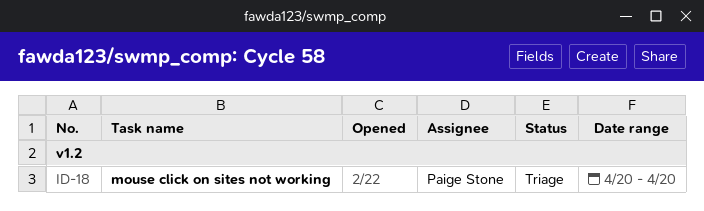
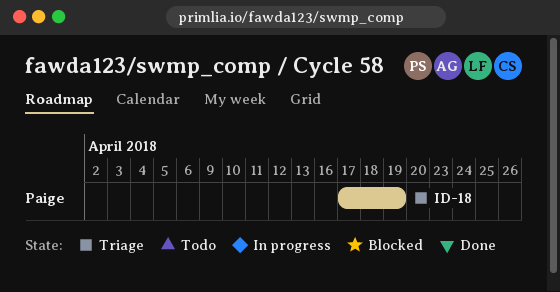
ID-18, start: Apr 20 -> Apr 17
ID-18, due: Apr 20 -> Apr 19

